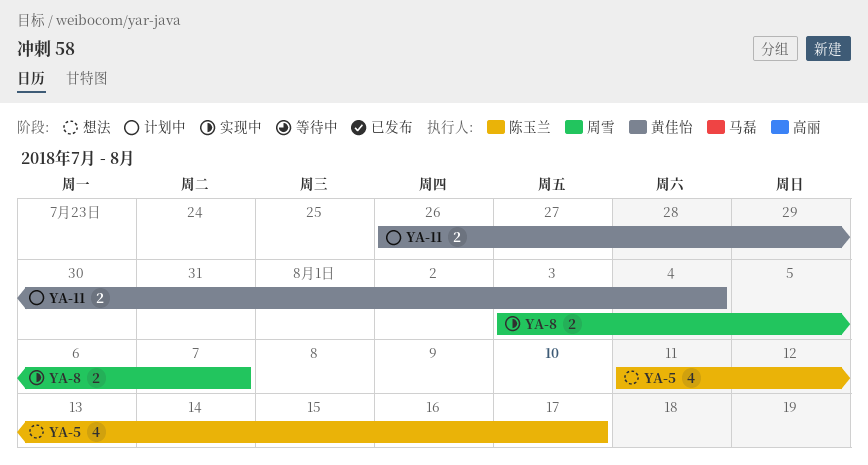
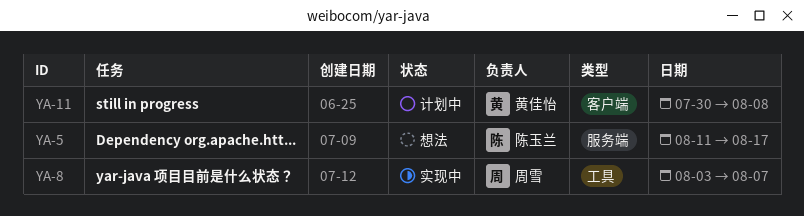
YA-11, start: Jul 26 -> Jul 30
YA-11, due: Aug 4 -> Aug 8

